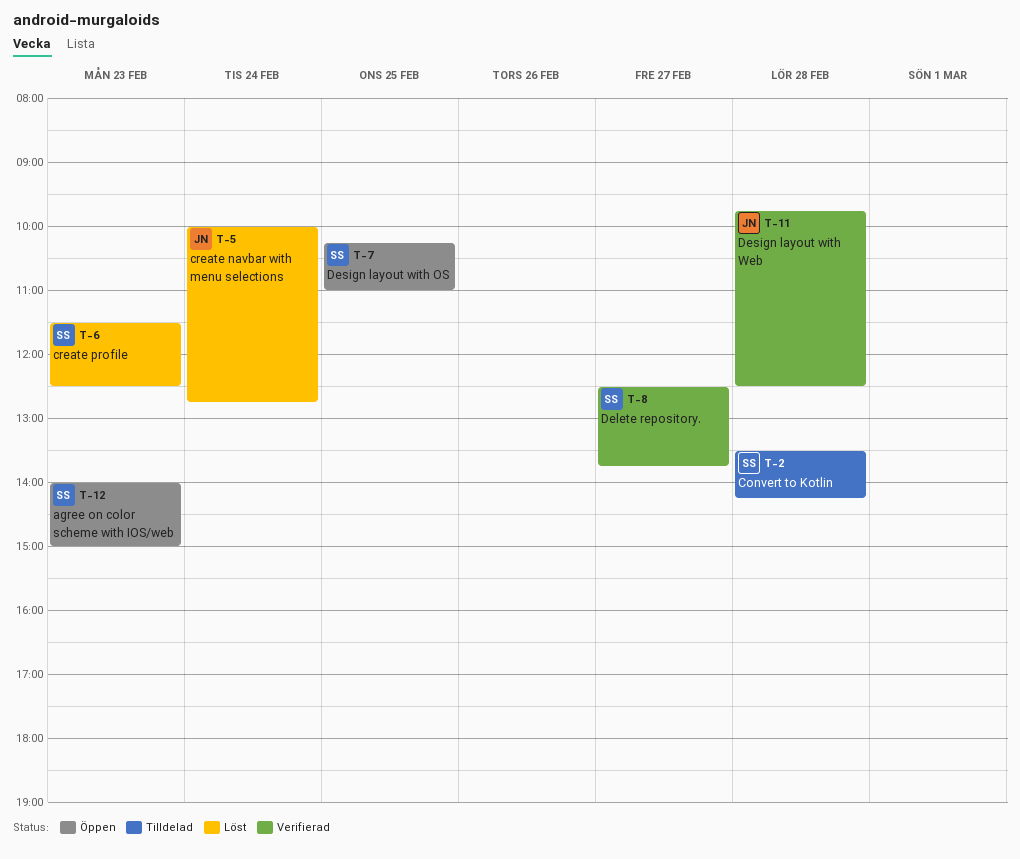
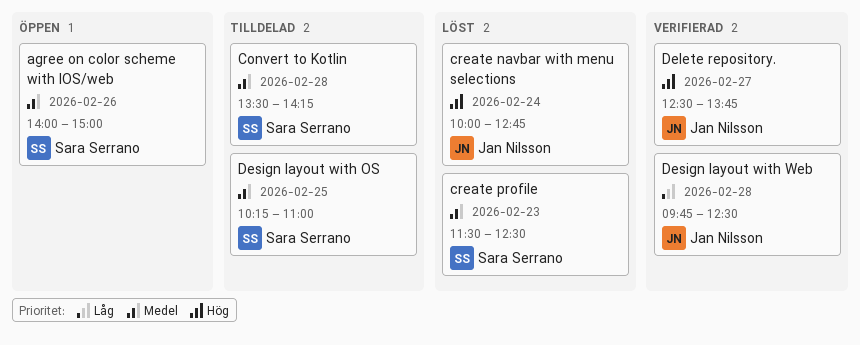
agree on color scheme with IOS/web, day: Feb 23 -> Feb 26
Delete repository., owner: Sara Serrano -> Jan Nilsson
Design layout with OS, status: Öppen -> Tilldelad

